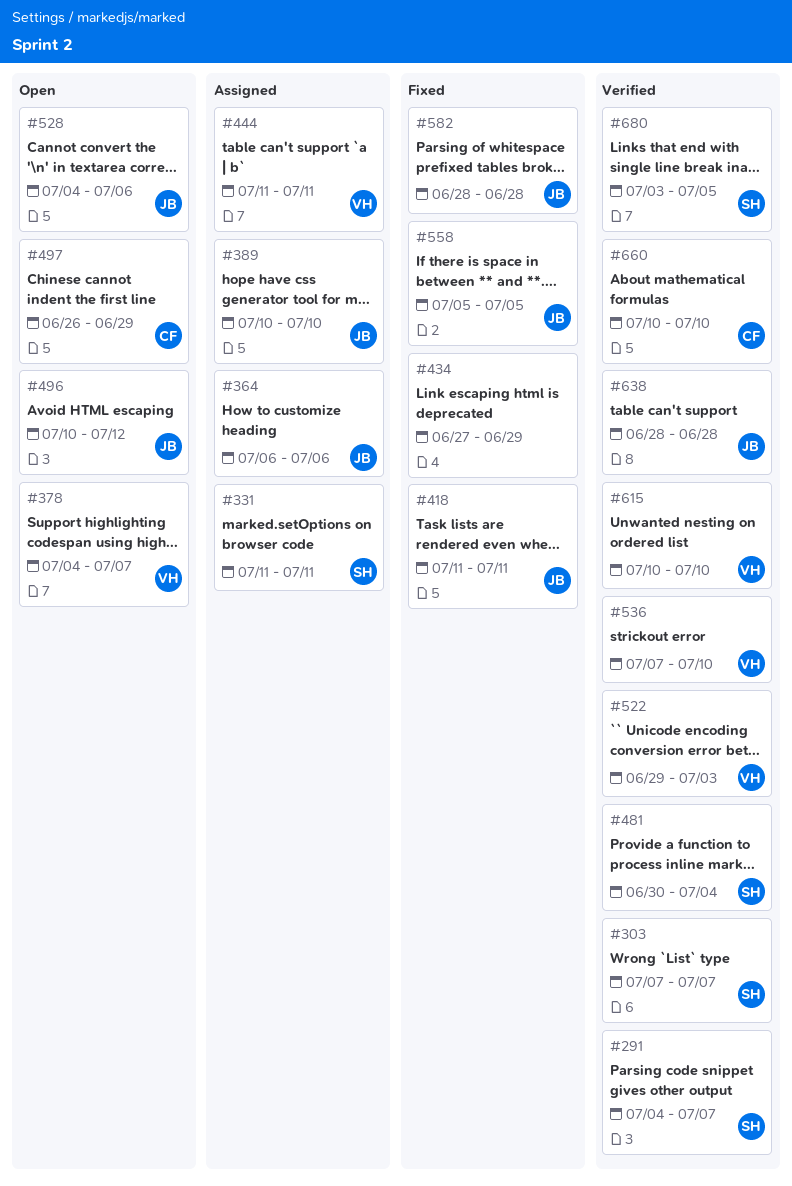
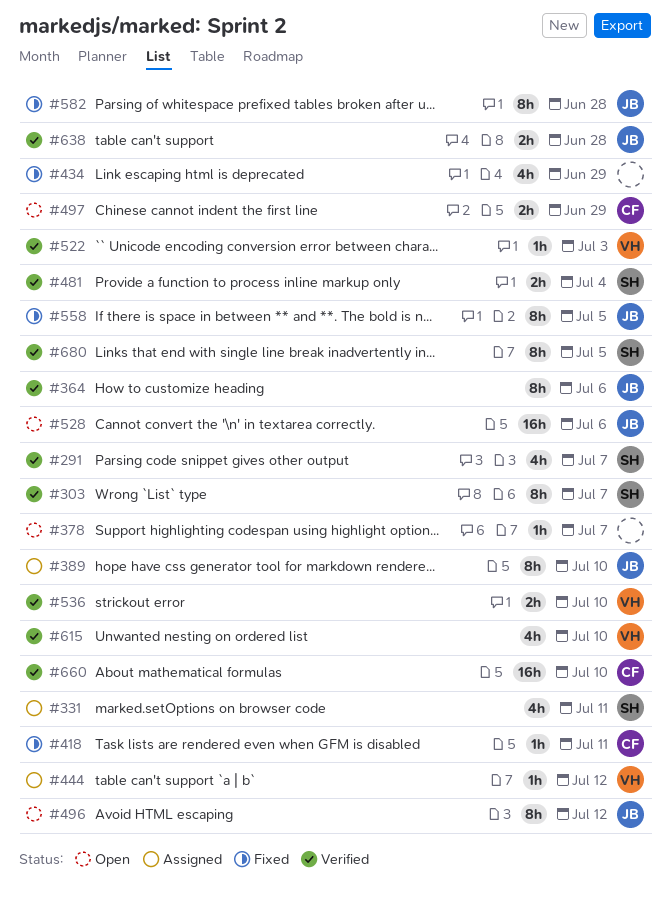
#364, status: Assigned -> Verified
#378, owner: VH -> none
#418, owner: JB -> CF
#444, due: Jul 11 -> Jul 12

